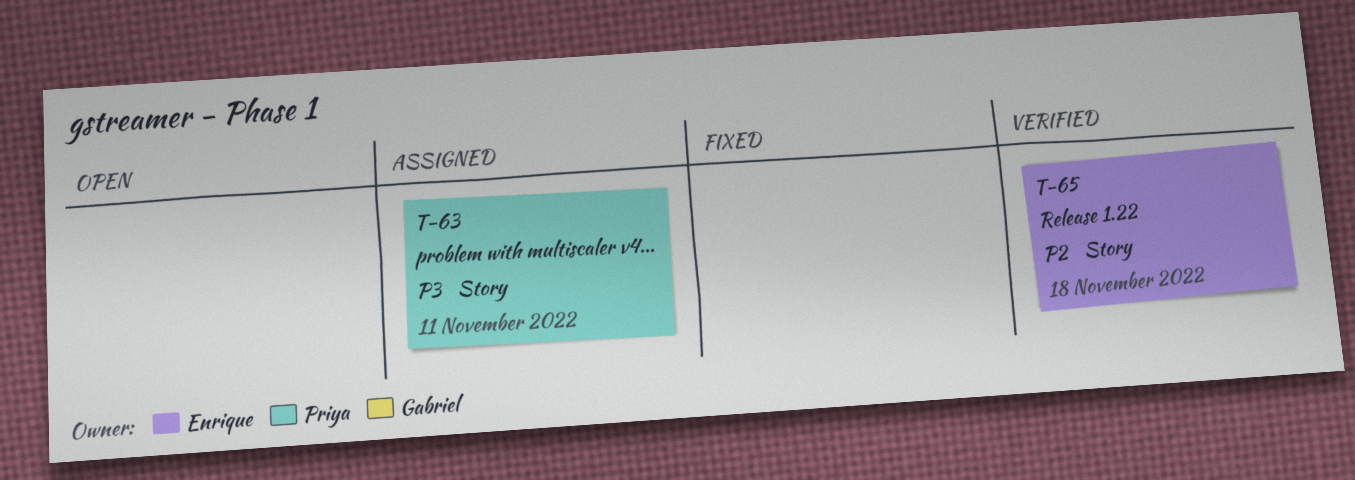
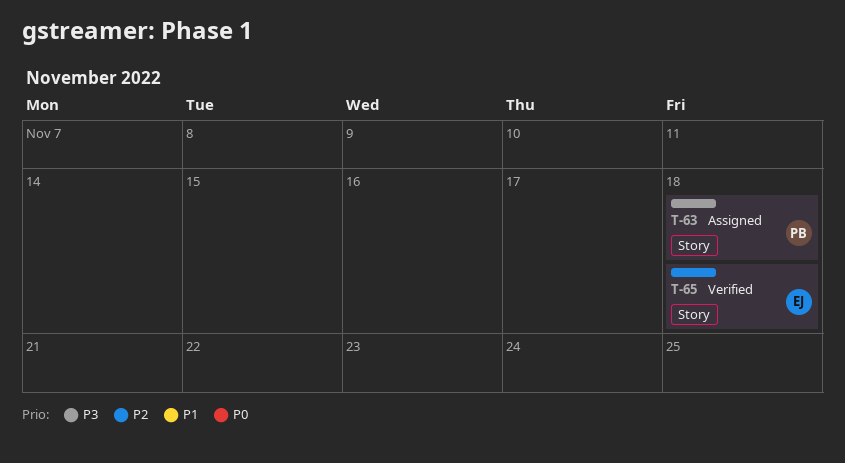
T-63, due: Nov 11 -> Nov 18

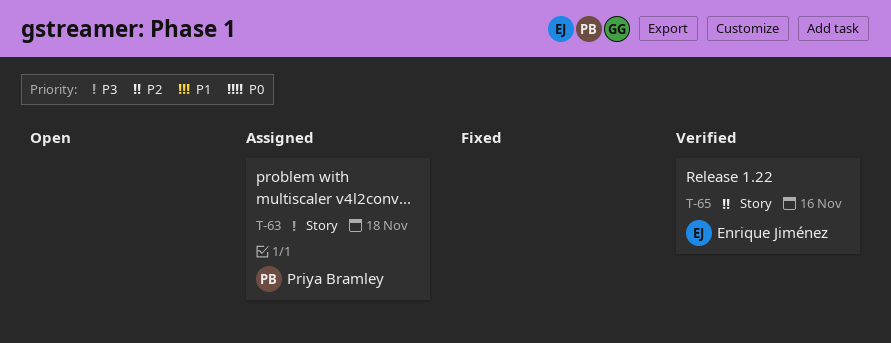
T-65, due: Nov 18 -> Nov 16

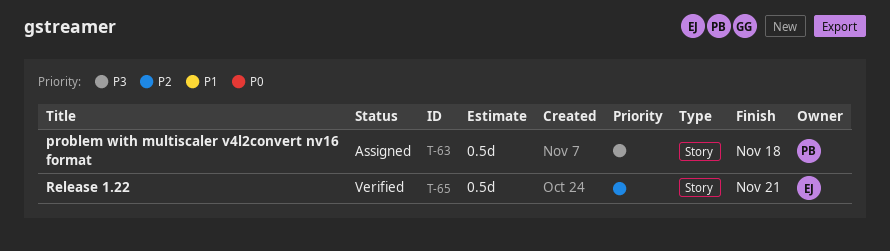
T-65, due: Nov 16 -> Nov 21

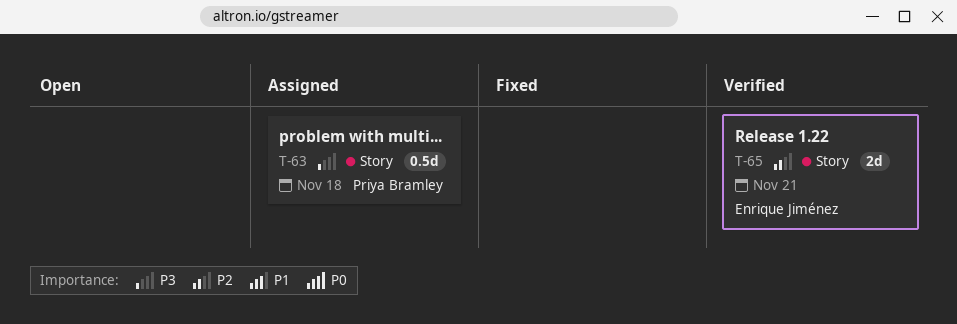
T-65, estimate: 0.5d -> 2d

